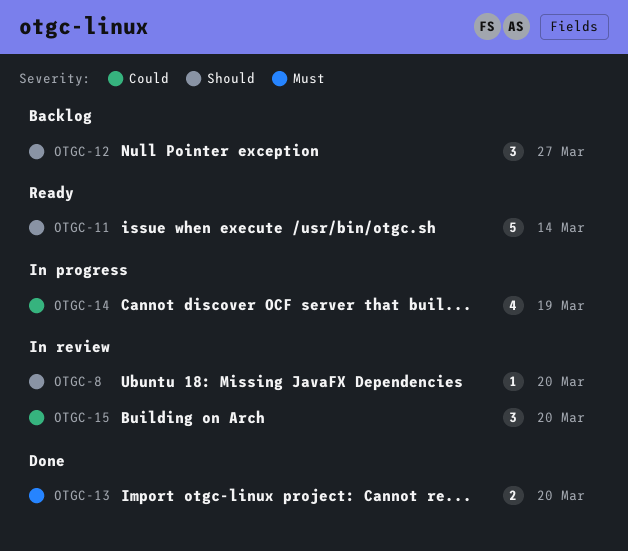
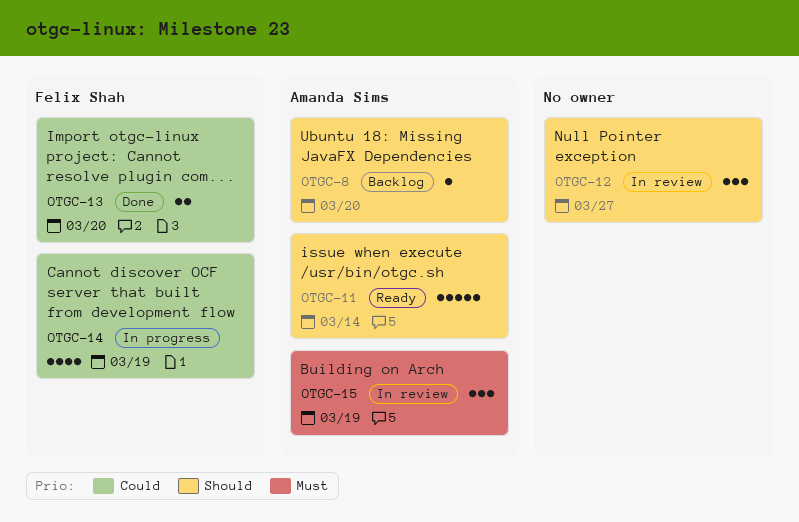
OTGC-8, status: In review -> Backlog
OTGC-12, status: Backlog -> In review
OTGC-13, priority: Must -> Could
OTGC-15, priority: Could -> Must
OTGC-15, due: Mar 20 -> Mar 19

